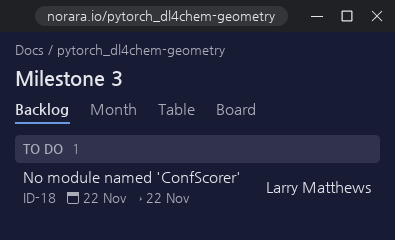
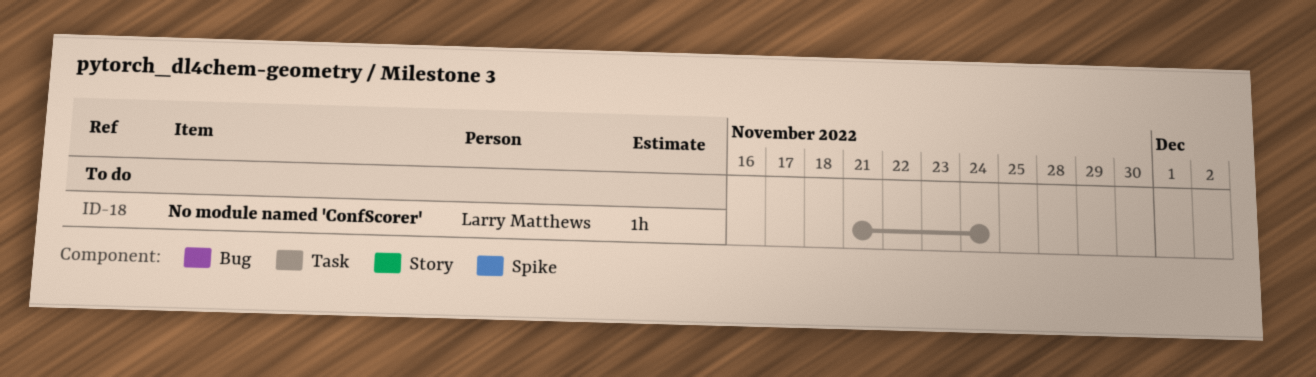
ID-18, start: Nov 22 -> Nov 21
ID-18, due: Nov 22 -> Nov 24

